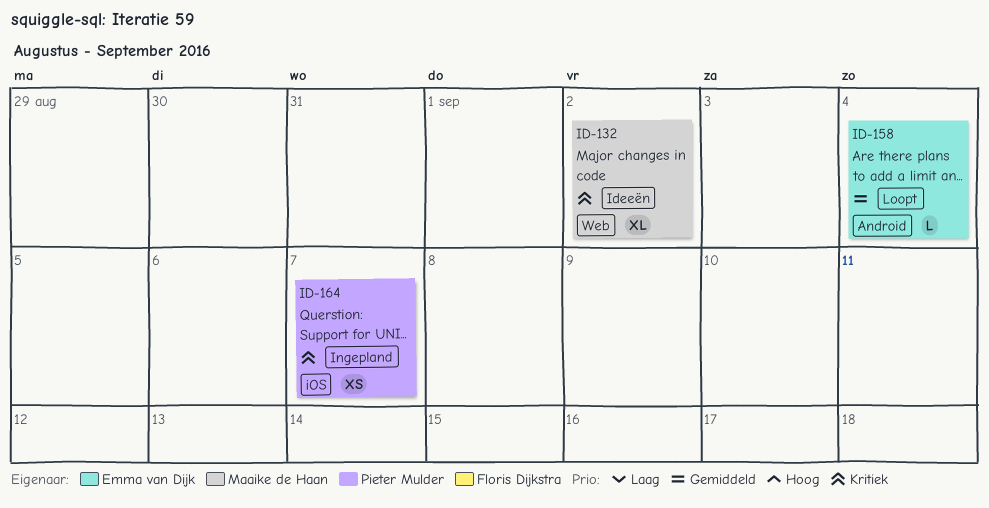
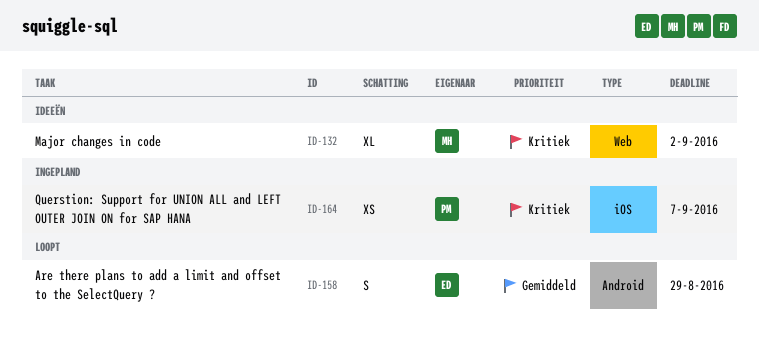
ID-158, estimate: L -> S
ID-158, due: Sep 4 -> Aug 29

